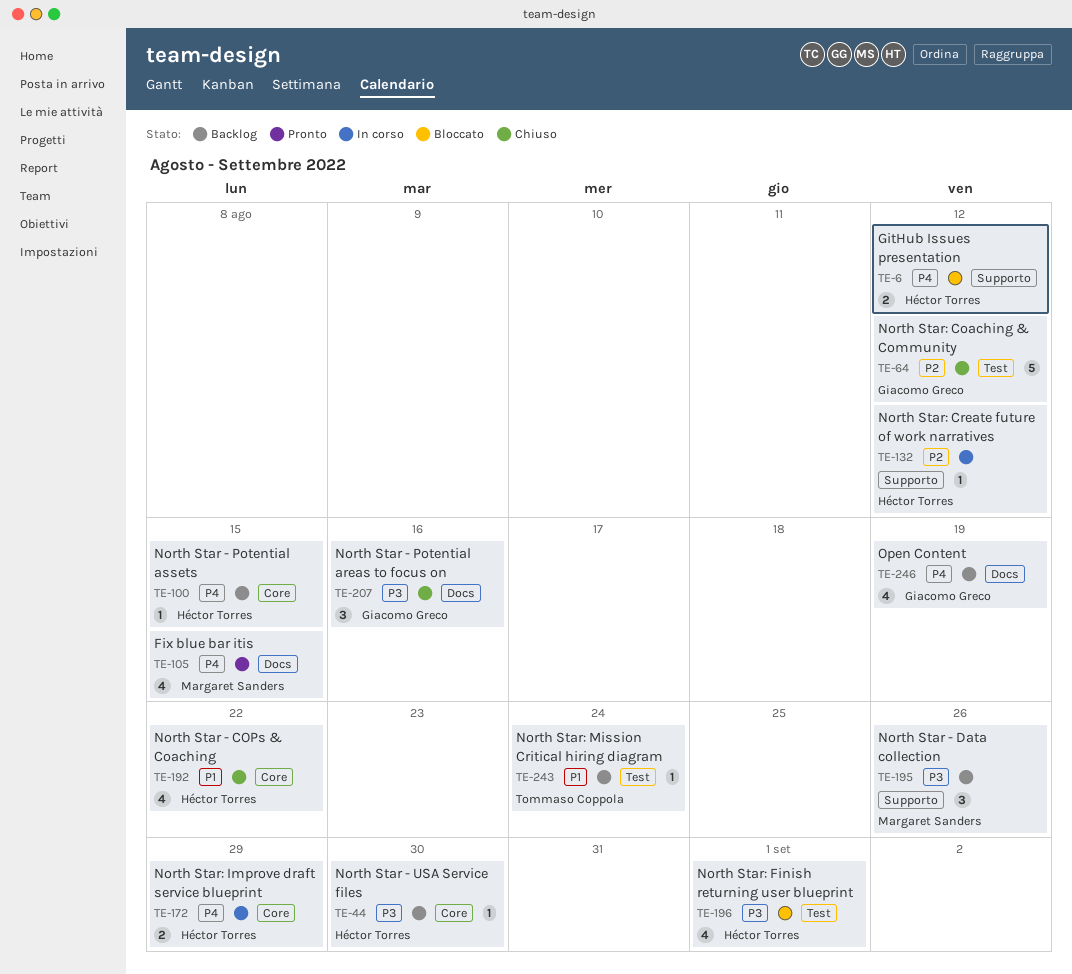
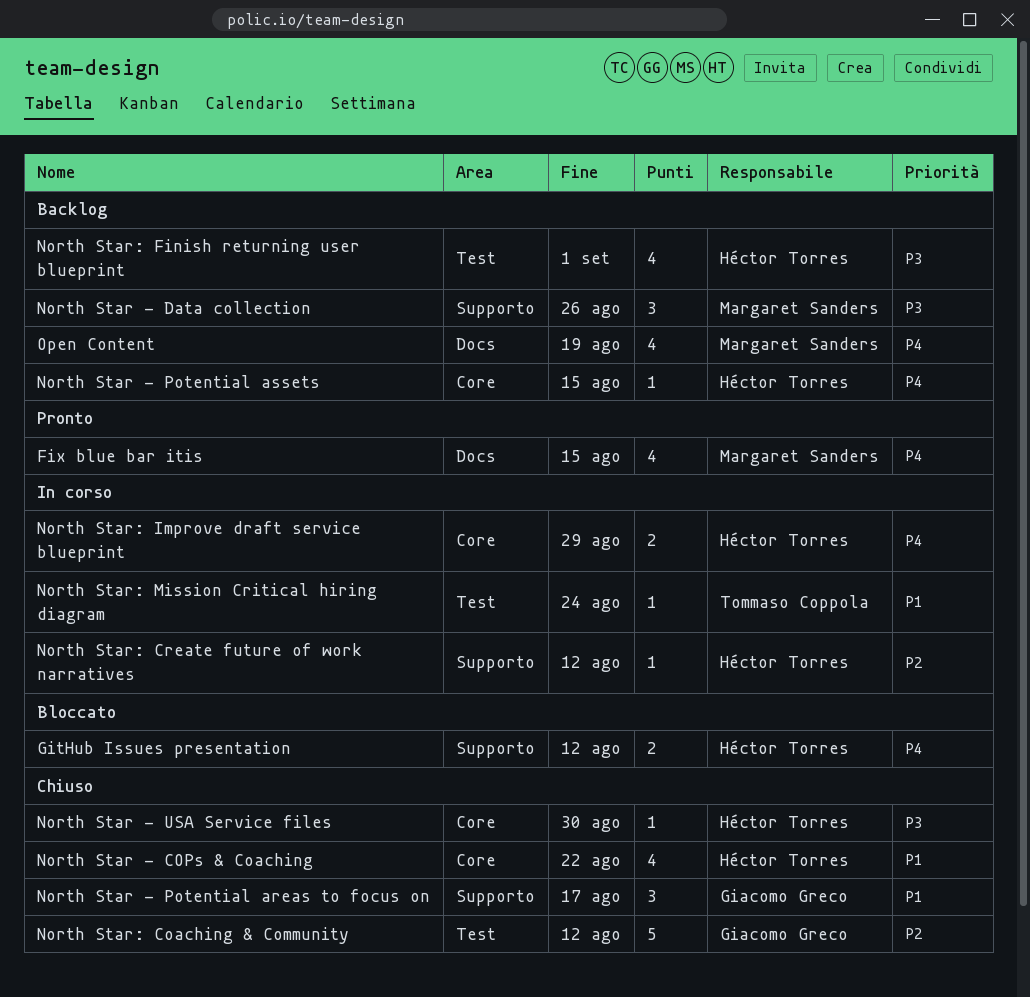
North Star - Potential areas to focus on, priority: P3 -> P1
North Star - Potential areas to focus on, label: Docs -> Supporto
North Star - Potential areas to focus on, due: Aug 16 -> Aug 17
North Star - USA Service files, status: Backlog -> Chiuso
North Star: Finish returning user blueprint, status: Bloccato -> Backlog
North Star: Mission Critical hiring diagram, status: Backlog -> In corso
Open Content, owner: Giacomo Greco -> Margaret Sanders

